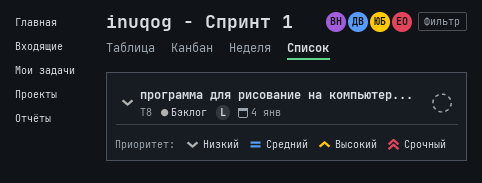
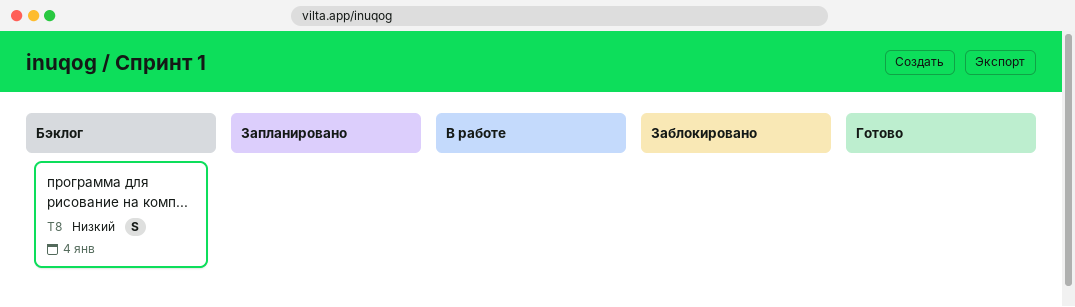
T8, estimate: L -> S

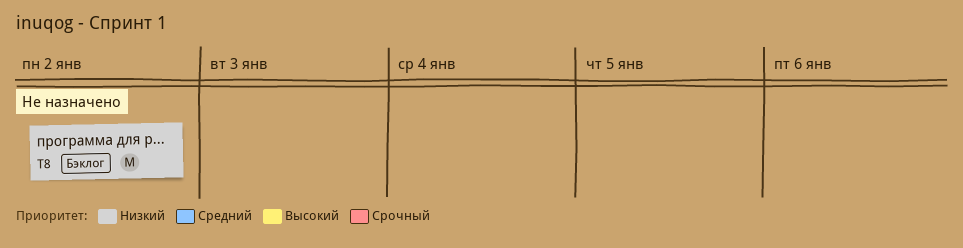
T8, estimate: S -> M
T8, due: Jan 4 -> Jan 2

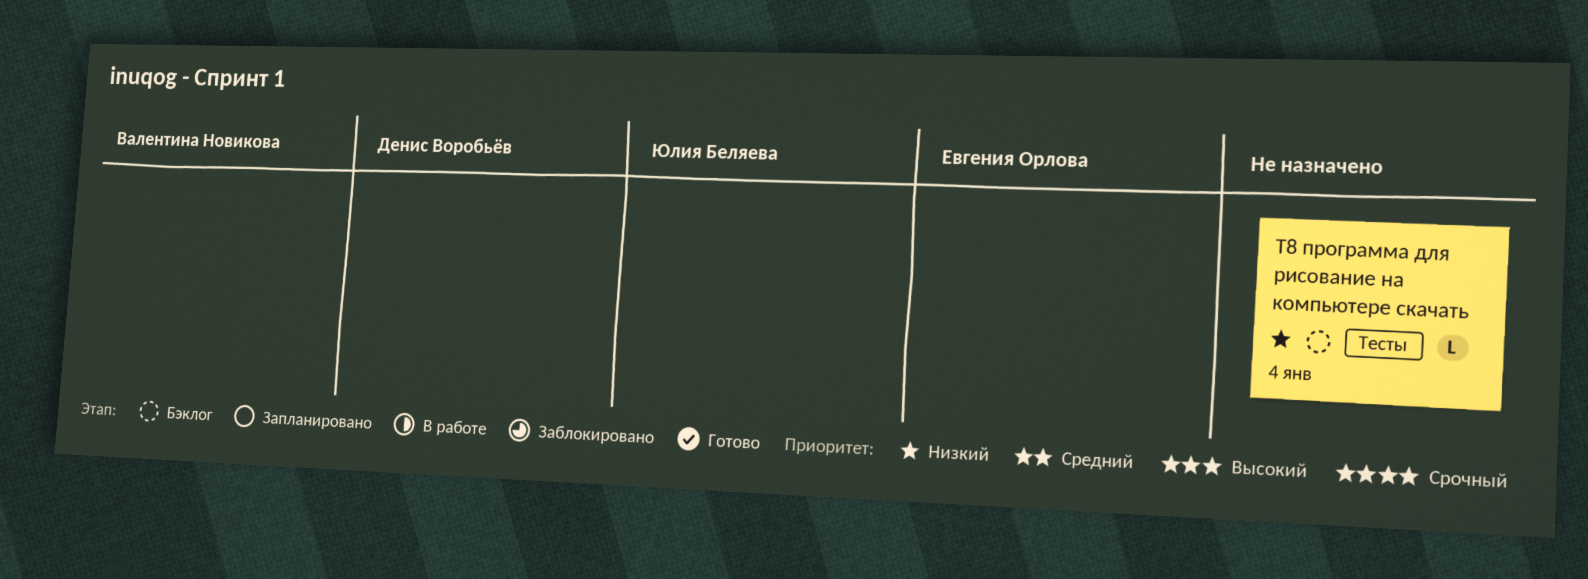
T8, estimate: M -> L
T8, due: Jan 2 -> Jan 4

